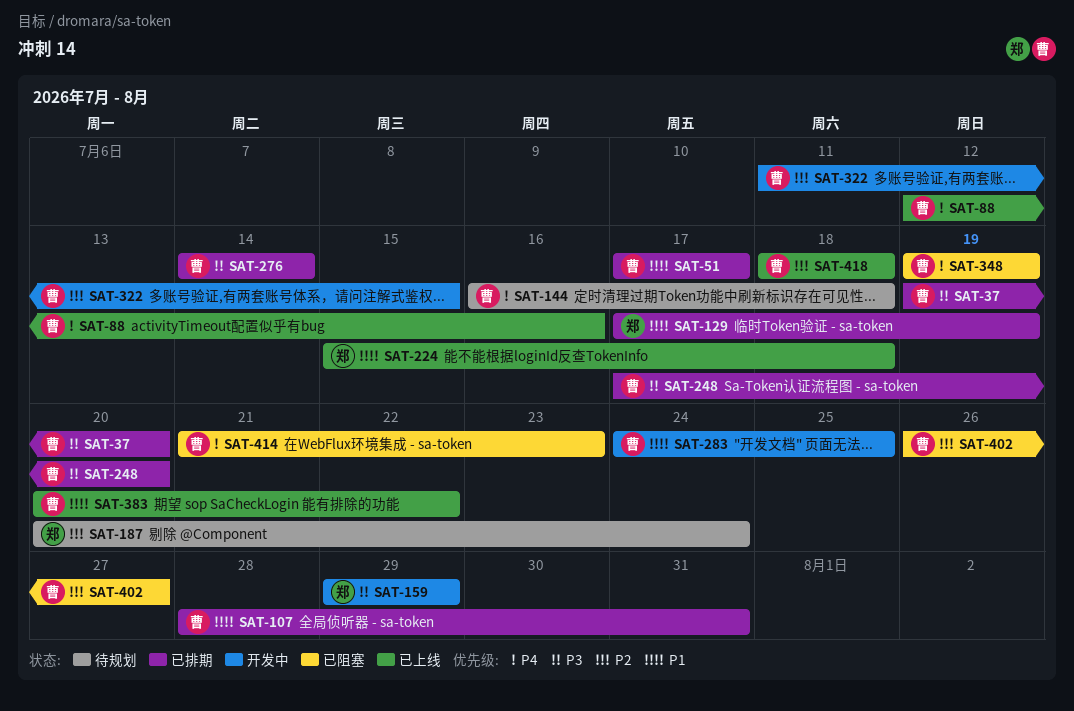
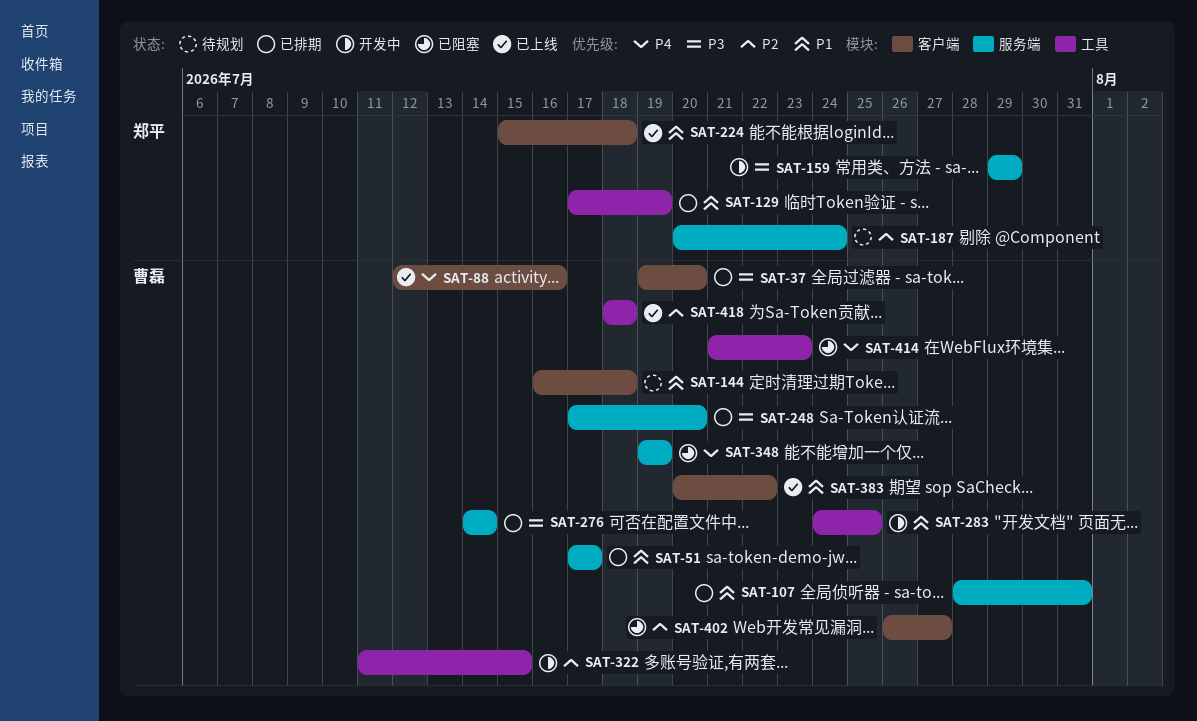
SAT-144, priority: P4 -> P1

